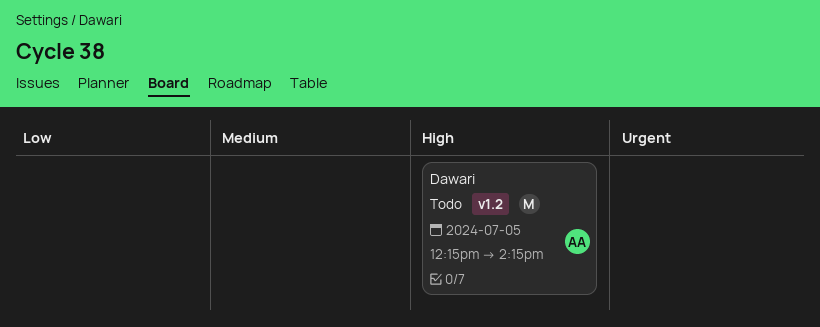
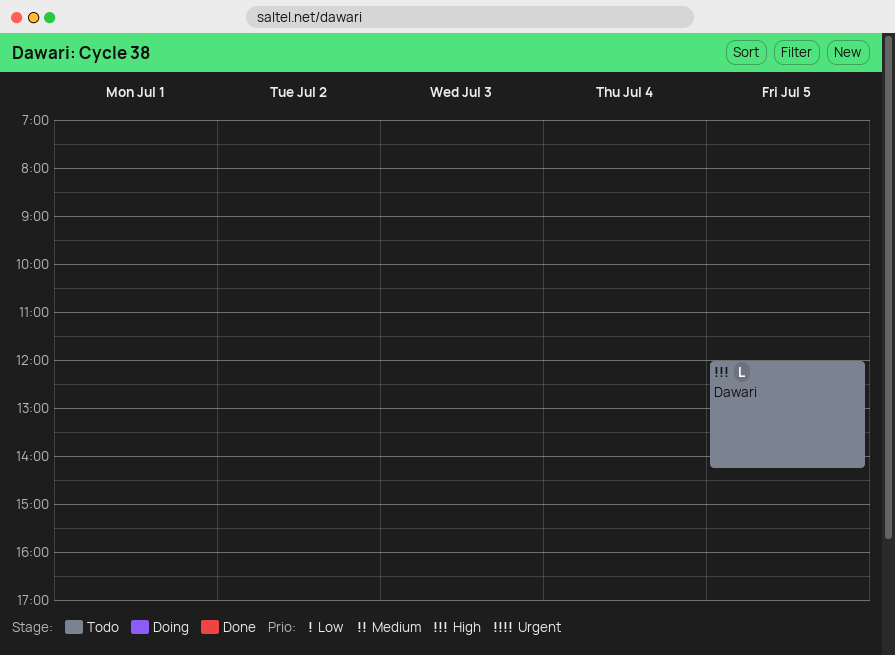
Dawari, estimate: M -> L
Dawari, begins: 12:15 -> 12:00

